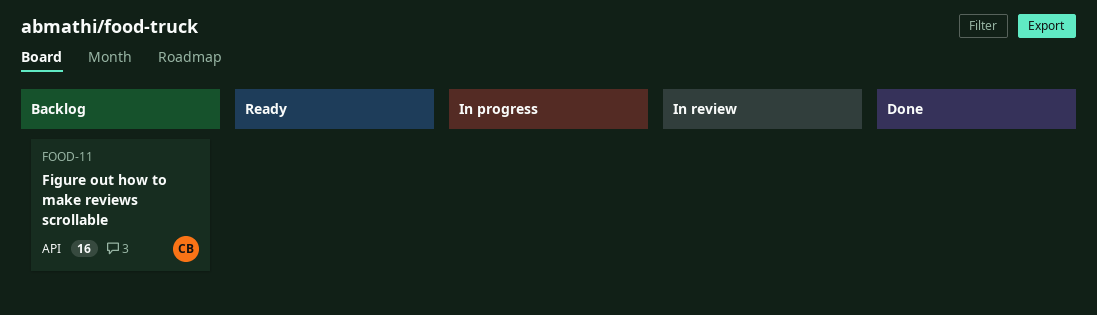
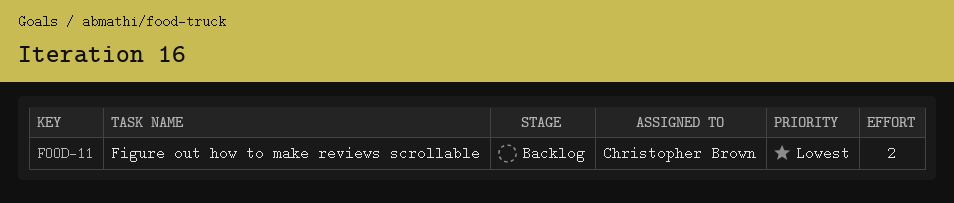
FOOD-11, estimate: 16 -> 2

